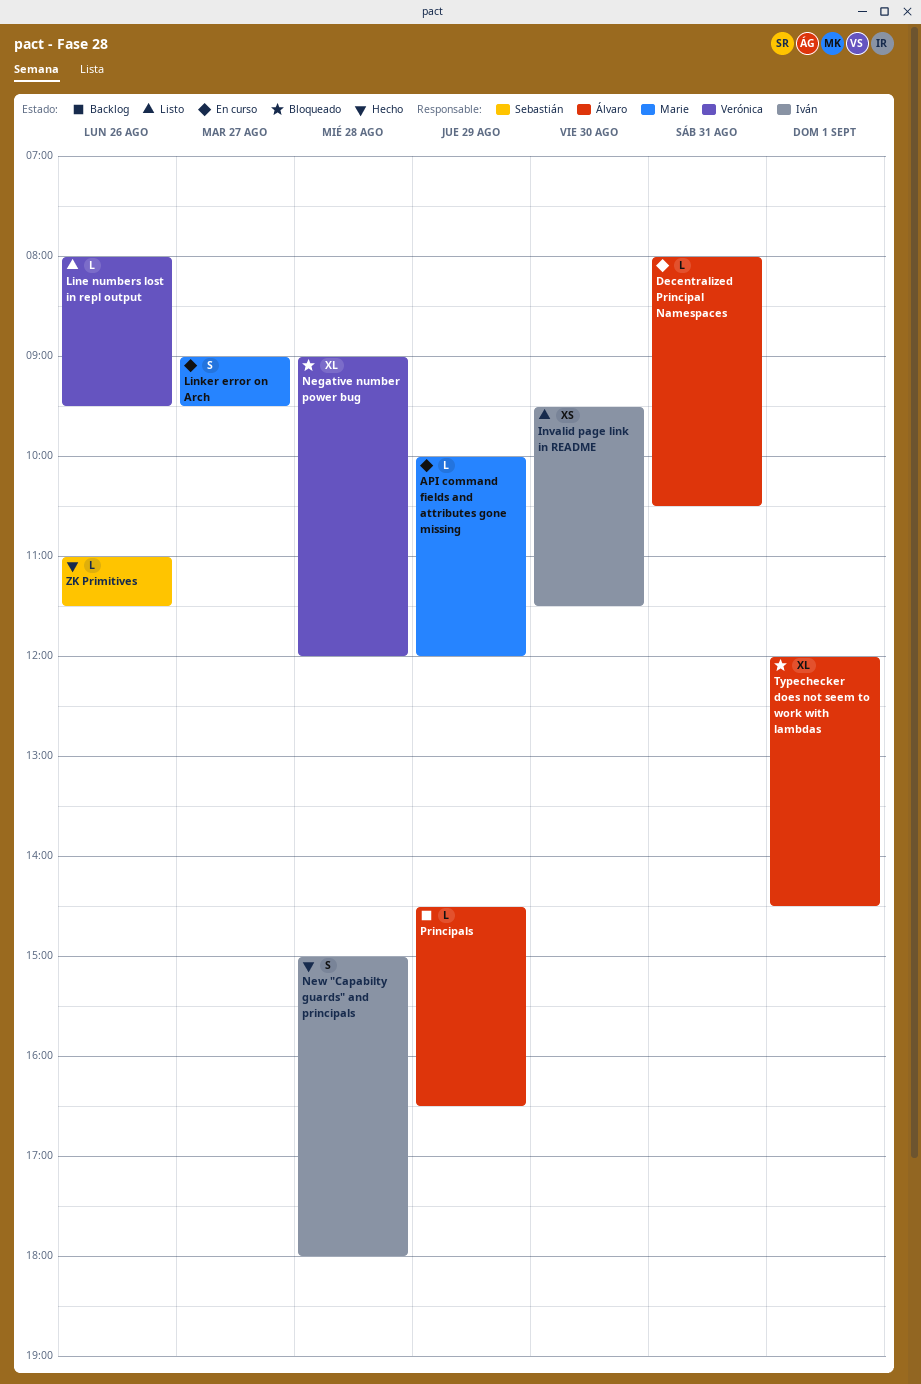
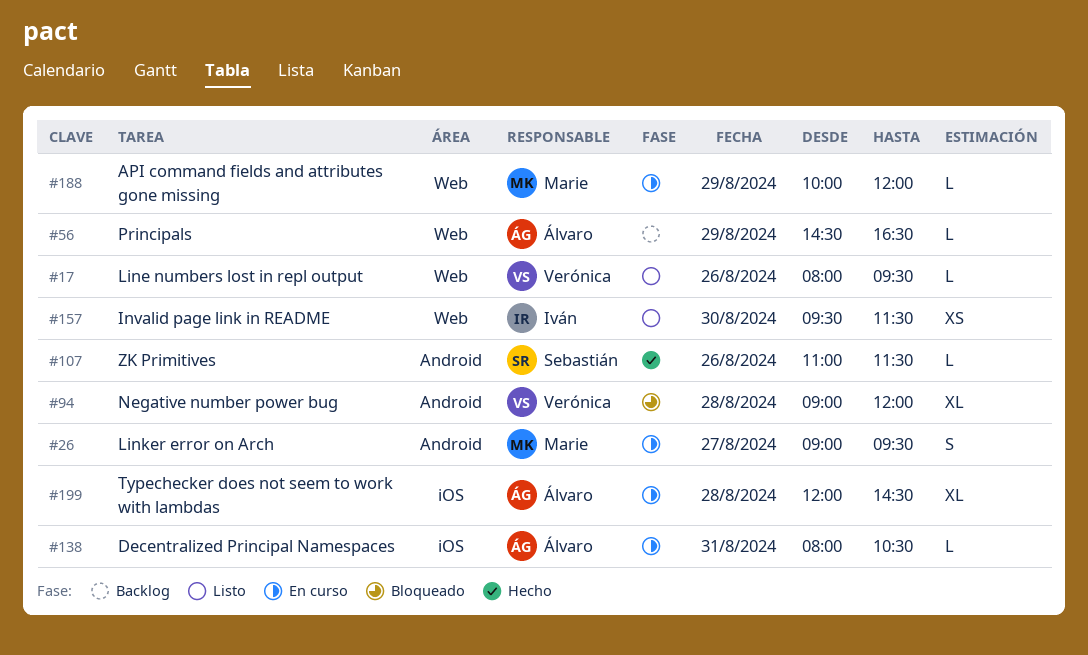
New "Capabilty guards" and principals: present -> none
Typechecker does not seem to work with lambdas, status: Bloqueado -> En curso
Typechecker does not seem to work with lambdas, day: Sep 1 -> Aug 28

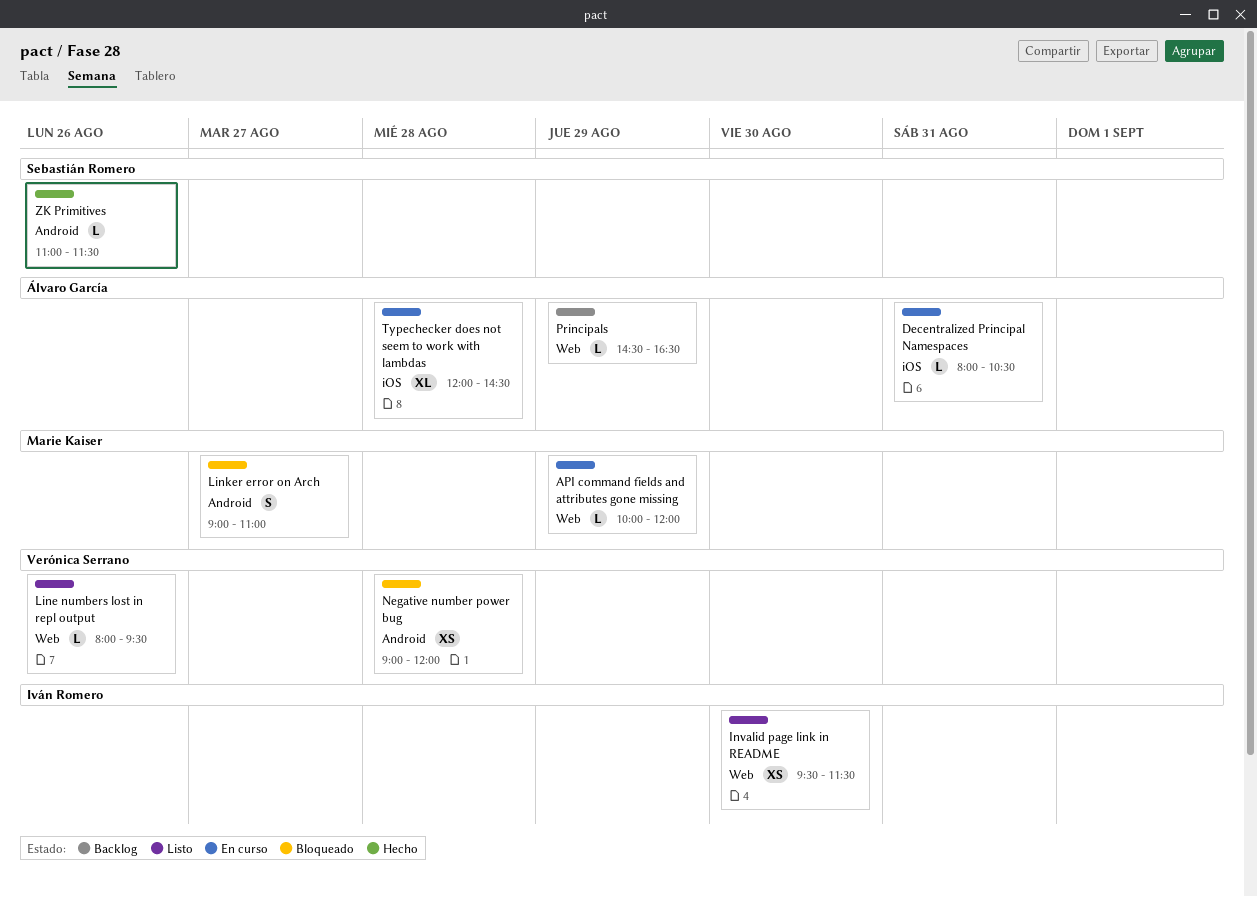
Linker error on Arch, status: En curso -> Bloqueado
Linker error on Arch, ends: 09:30 -> 11:00
Negative number power bug, estimate: XL -> XS

